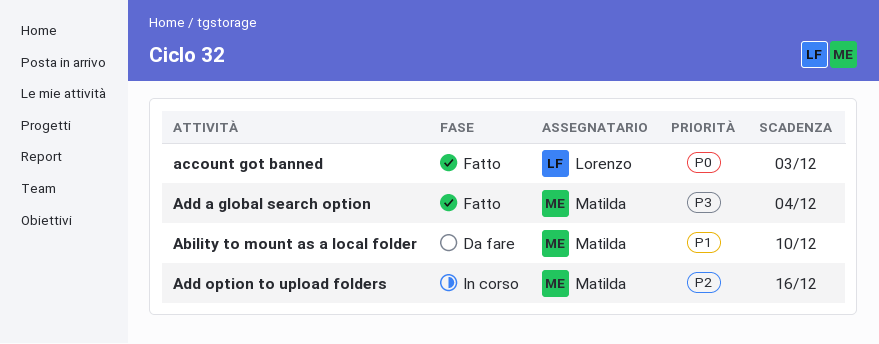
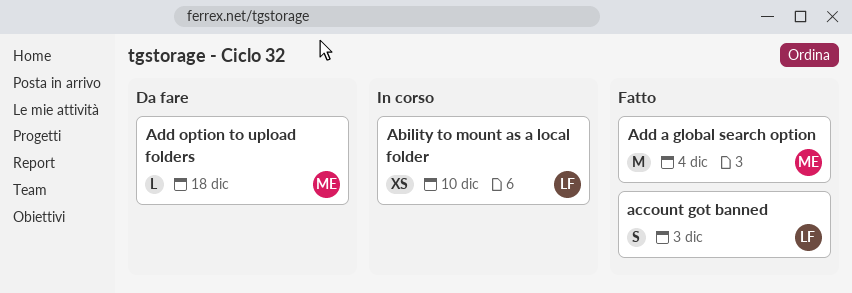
Ability to mount as a local folder, status: Da fare -> In corso
Ability to mount as a local folder, owner: Matilda -> Lorenzo
Add option to upload folders, status: In corso -> Da fare
Add option to upload folders, due: Dec 16 -> Dec 18

